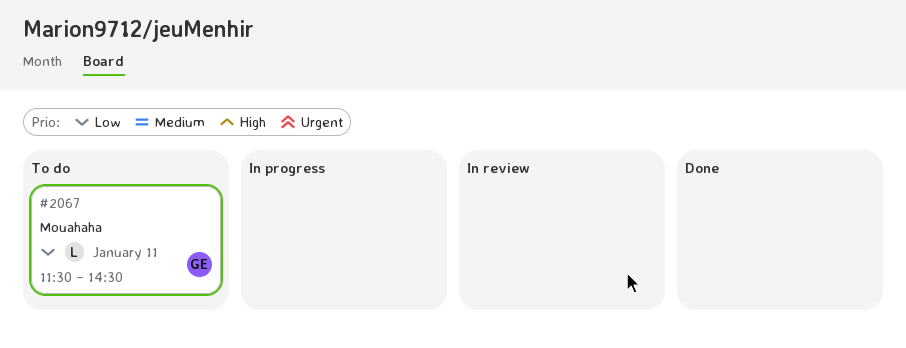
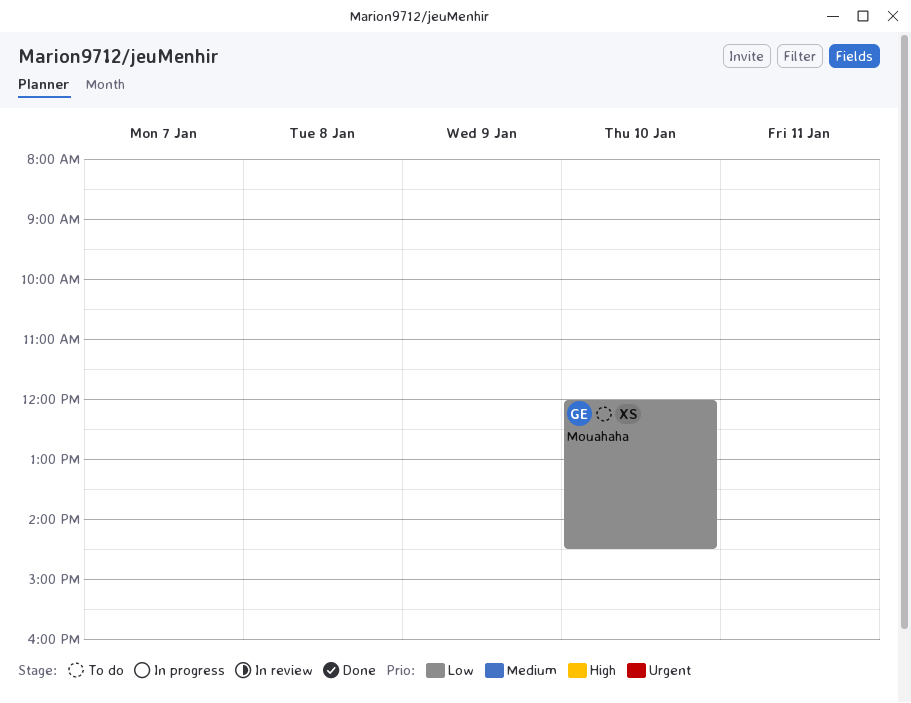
Mouahaha, estimate: L -> XS
Mouahaha, day: Jan 11 -> Jan 10
Mouahaha, begins: 11:30 -> 12:00

